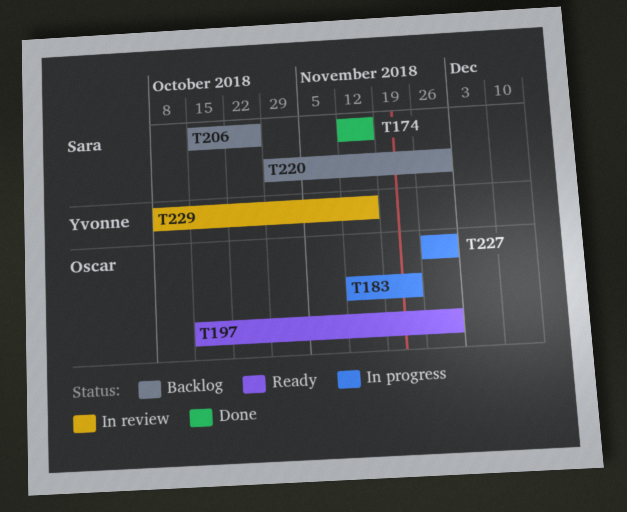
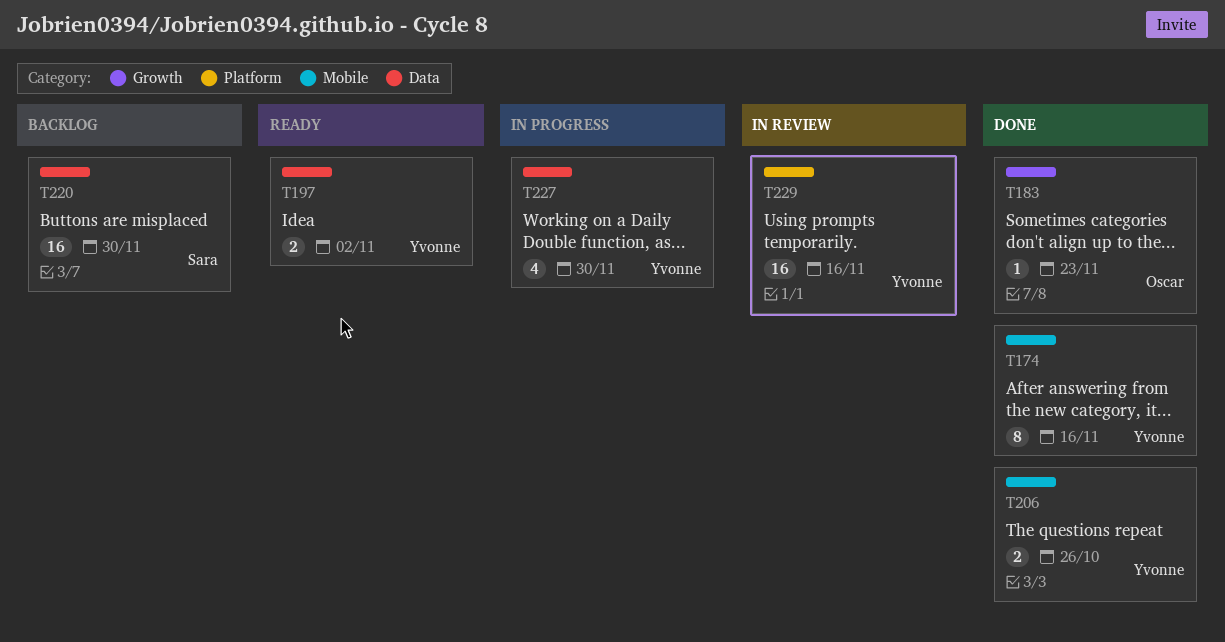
T174, owner: Sara -> Yvonne
T183, status: In progress -> Done
T197, owner: Oscar -> Yvonne
T197, due: Nov 30 -> Nov 2
T206, status: Backlog -> Done
T206, owner: Sara -> Yvonne
T227, owner: Oscar -> Yvonne

